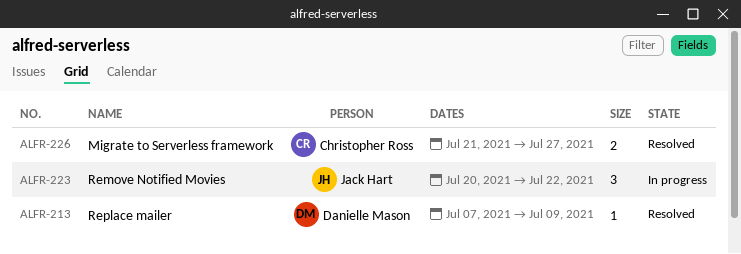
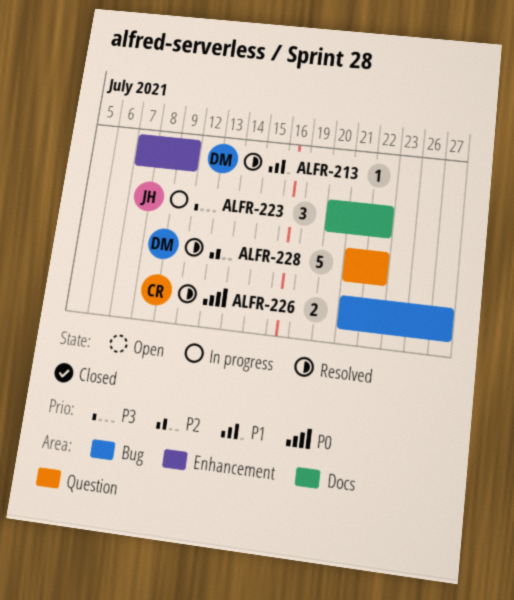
ALFR-228: none -> present

